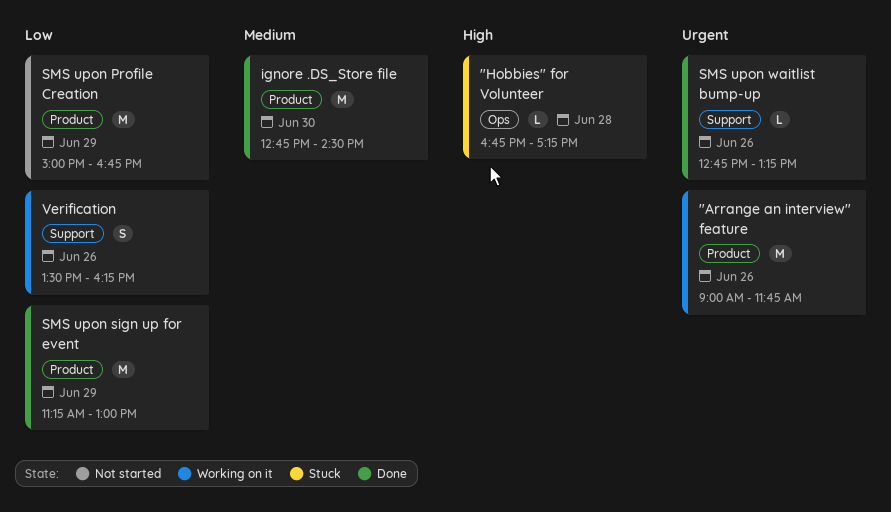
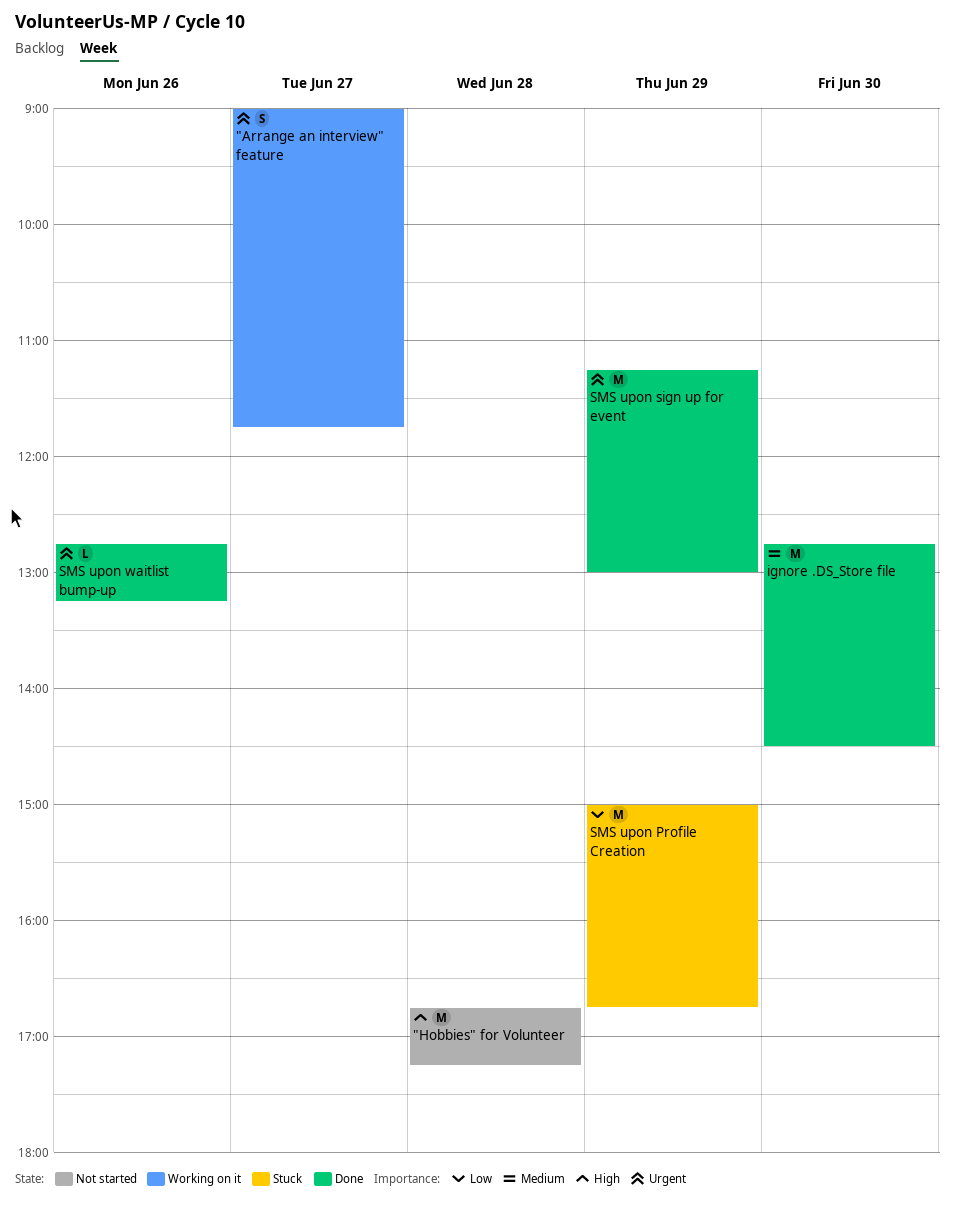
"Arrange an interview" feature, estimate: M -> S
"Arrange an interview" feature, day: Jun 26 -> Jun 27
"Hobbies" for Volunteer, status: Stuck -> Not started
"Hobbies" for Volunteer, estimate: L -> M
SMS upon Profile Creation, status: Not started -> Stuck
SMS upon sign up for event, priority: Low -> Urgent
Verification: present -> none

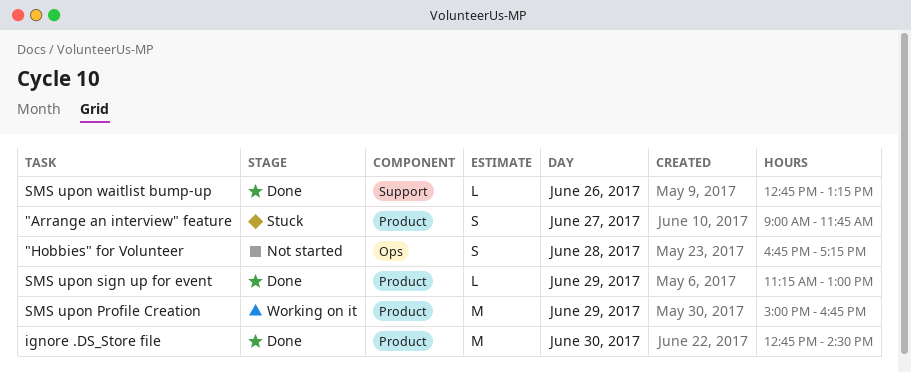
"Arrange an interview" feature, status: Working on it -> Stuck
"Hobbies" for Volunteer, estimate: M -> S
SMS upon Profile Creation, status: Stuck -> Working on it
SMS upon sign up for event, estimate: M -> L

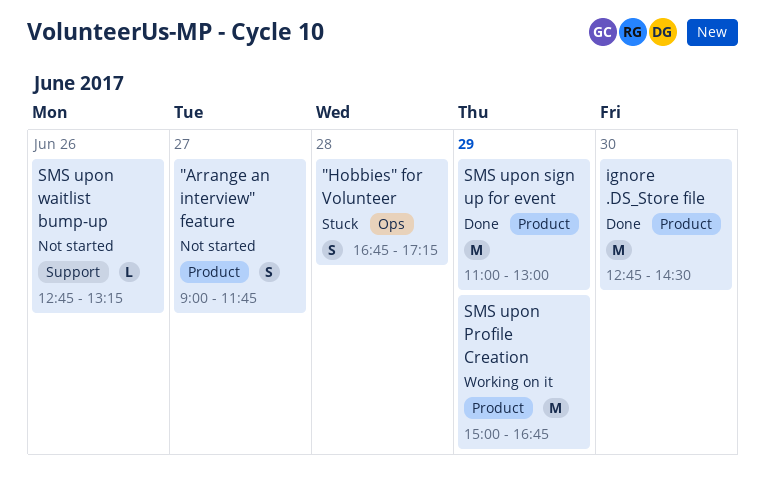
"Arrange an interview" feature, status: Stuck -> Not started
"Hobbies" for Volunteer, status: Not started -> Stuck
SMS upon sign up for event, estimate: L -> M
SMS upon sign up for event, begins: 11:15 -> 11:00
SMS upon waitlist bump-up, status: Done -> Not started

